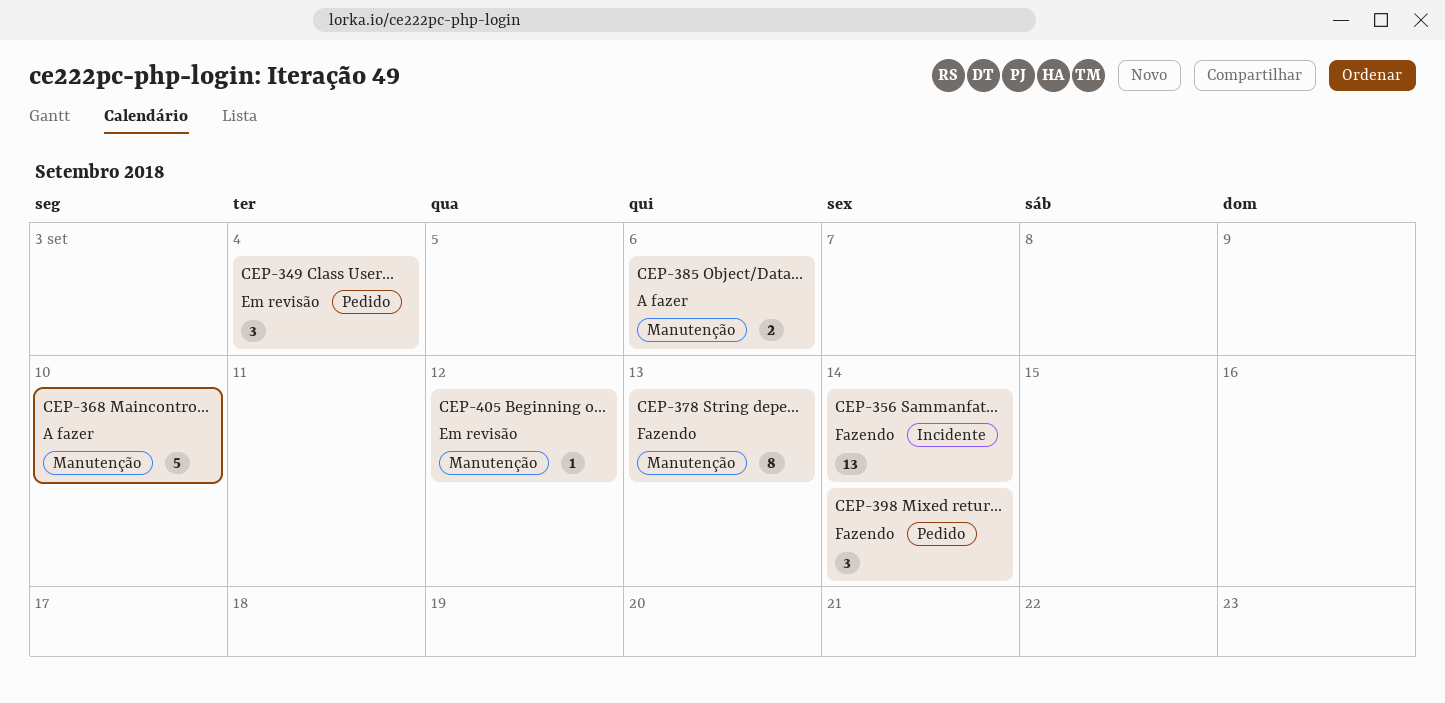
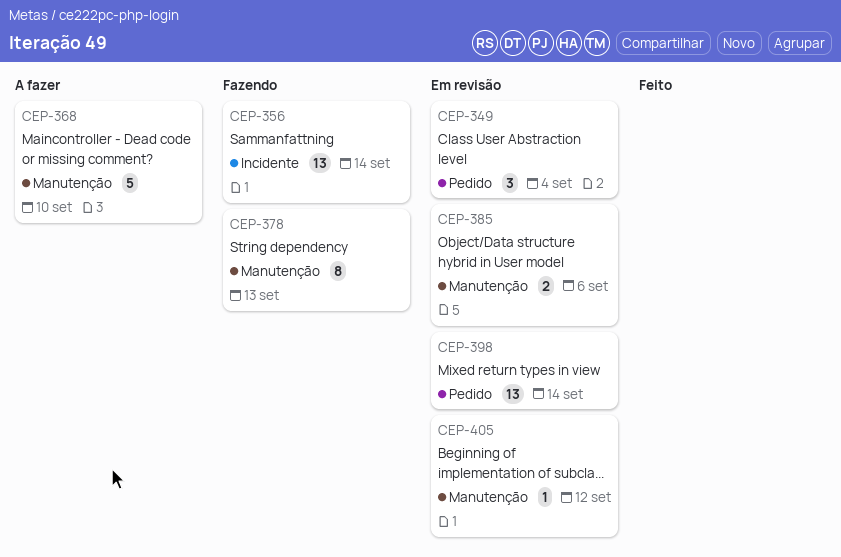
CEP-385, status: A fazer -> Em revisão
CEP-398, status: Fazendo -> Em revisão
CEP-398, estimate: 3 -> 13

